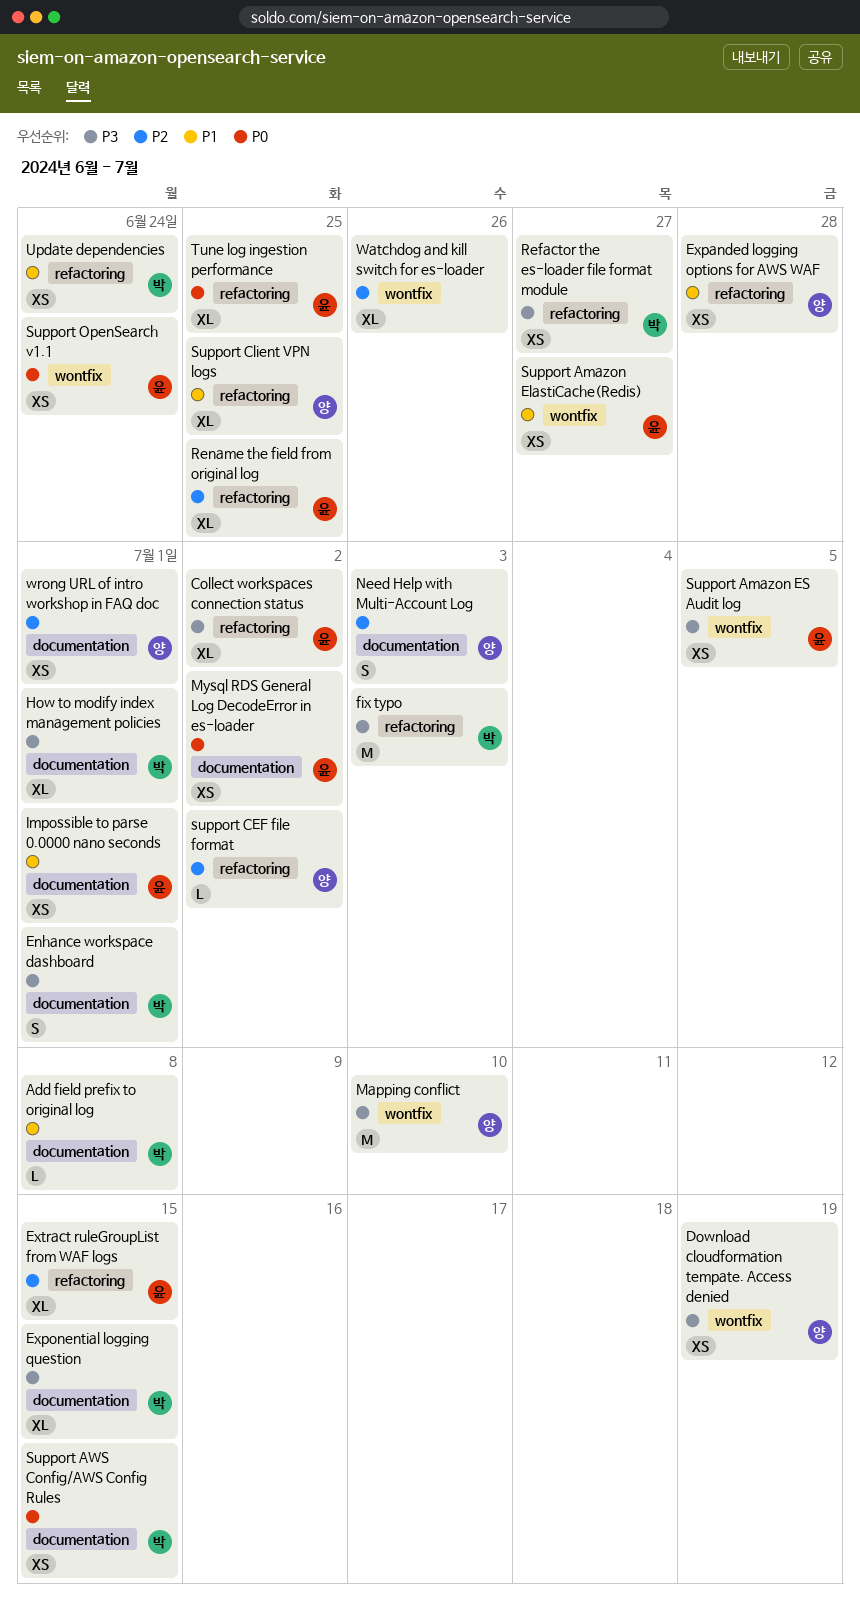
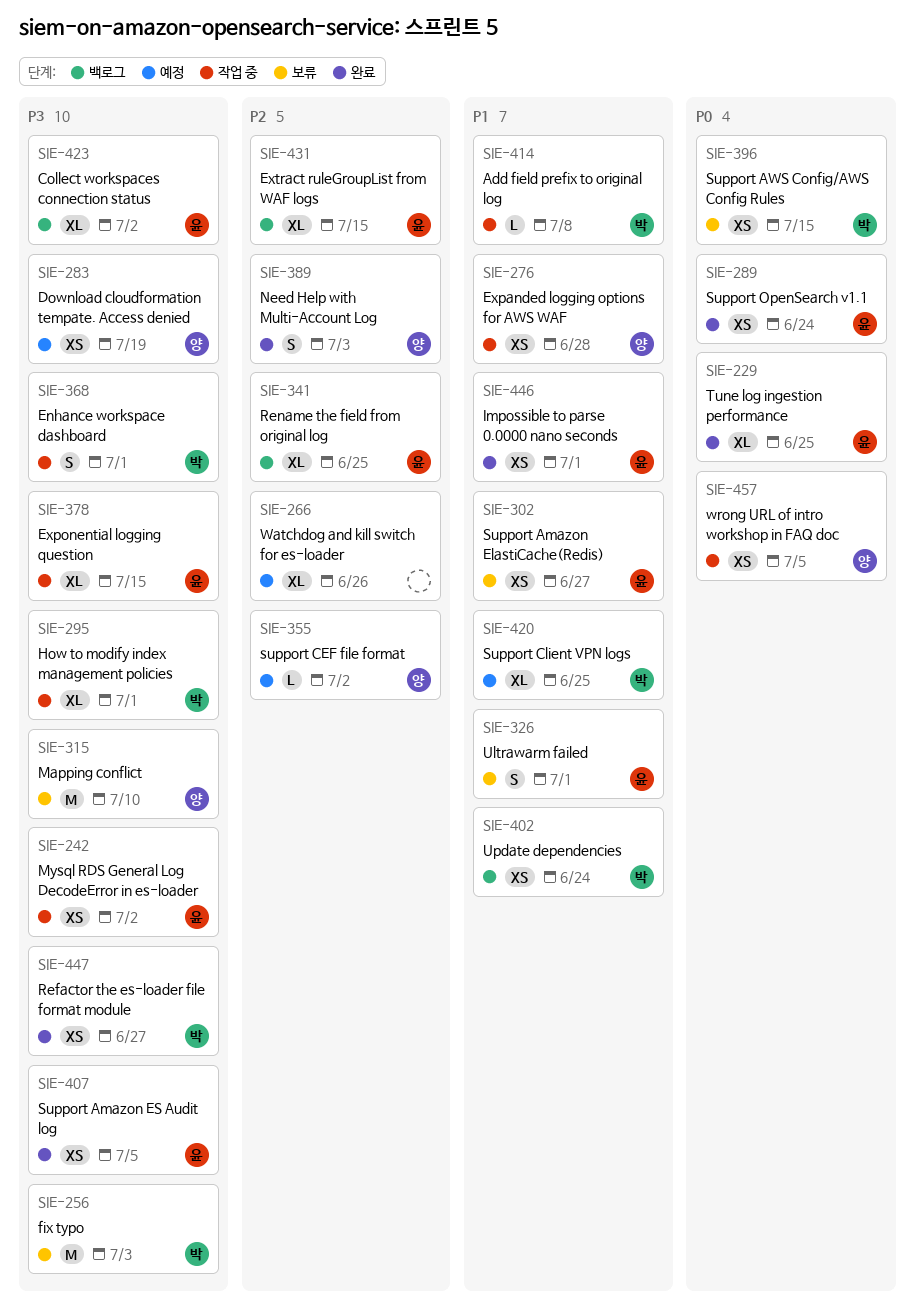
Exponential logging question, owner: 박 -> 윤
Mysql RDS General Log DecodeError in es-loader, priority: P0 -> P3
Support Client VPN logs, owner: 양 -> 박
Ultrawarm failed: none -> present
wrong URL of intro workshop in FAQ doc, priority: P2 -> P0
wrong URL of intro workshop in FAQ doc, due: Jul 1 -> Jul 5

